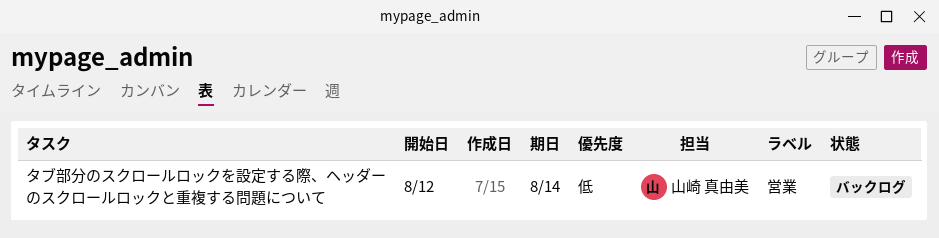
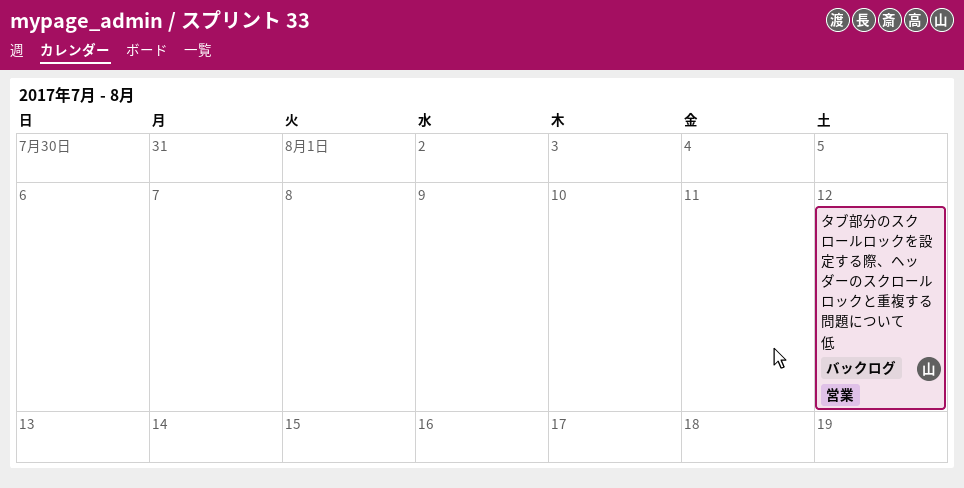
タブ部分のスクロールロックを設定する際、ヘッダーのスクロールロックと重複する問題について, due: Aug 14 -> Aug 12

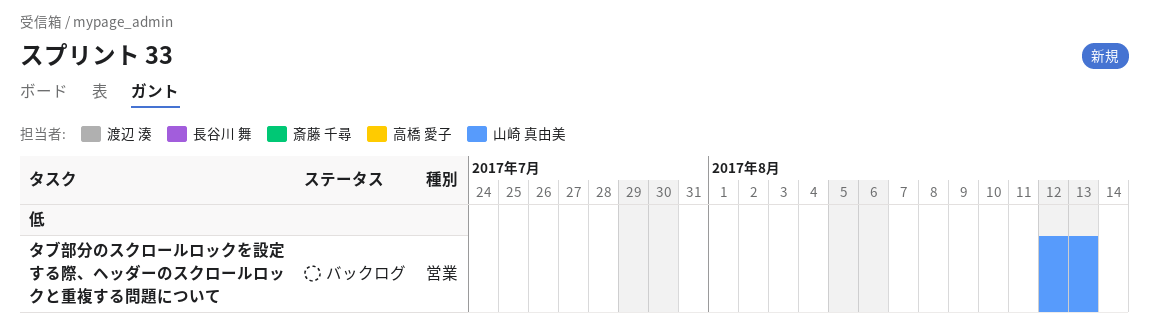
タブ部分のスクロールロックを設定する際、ヘッダーのスクロールロックと重複する問題について, due: Aug 12 -> Aug 13

